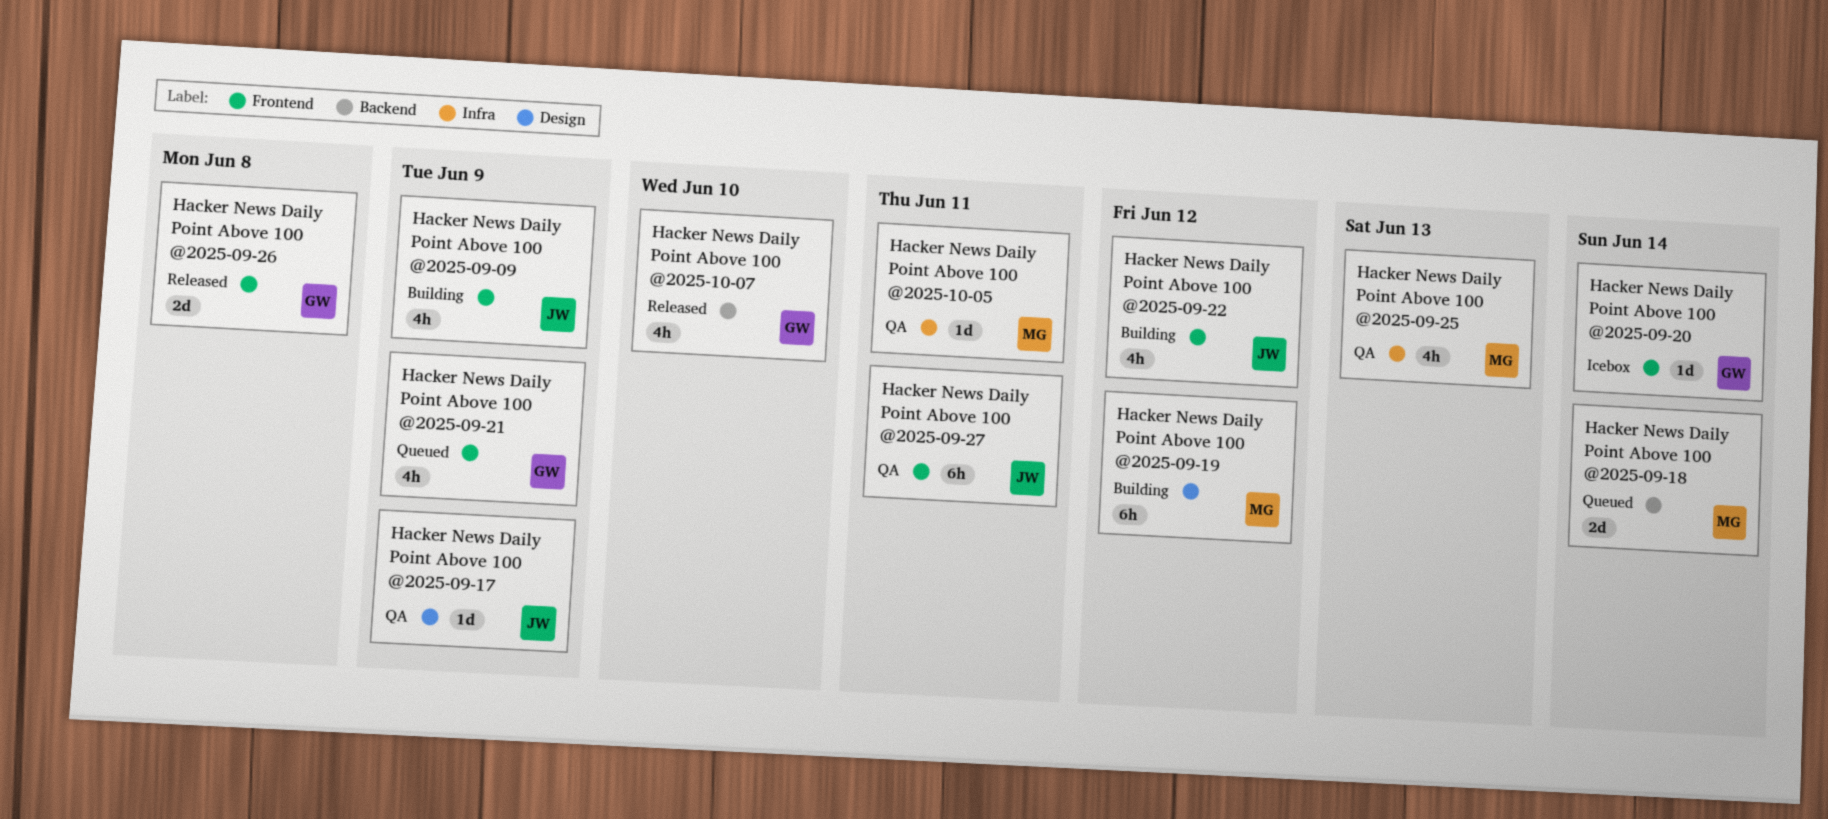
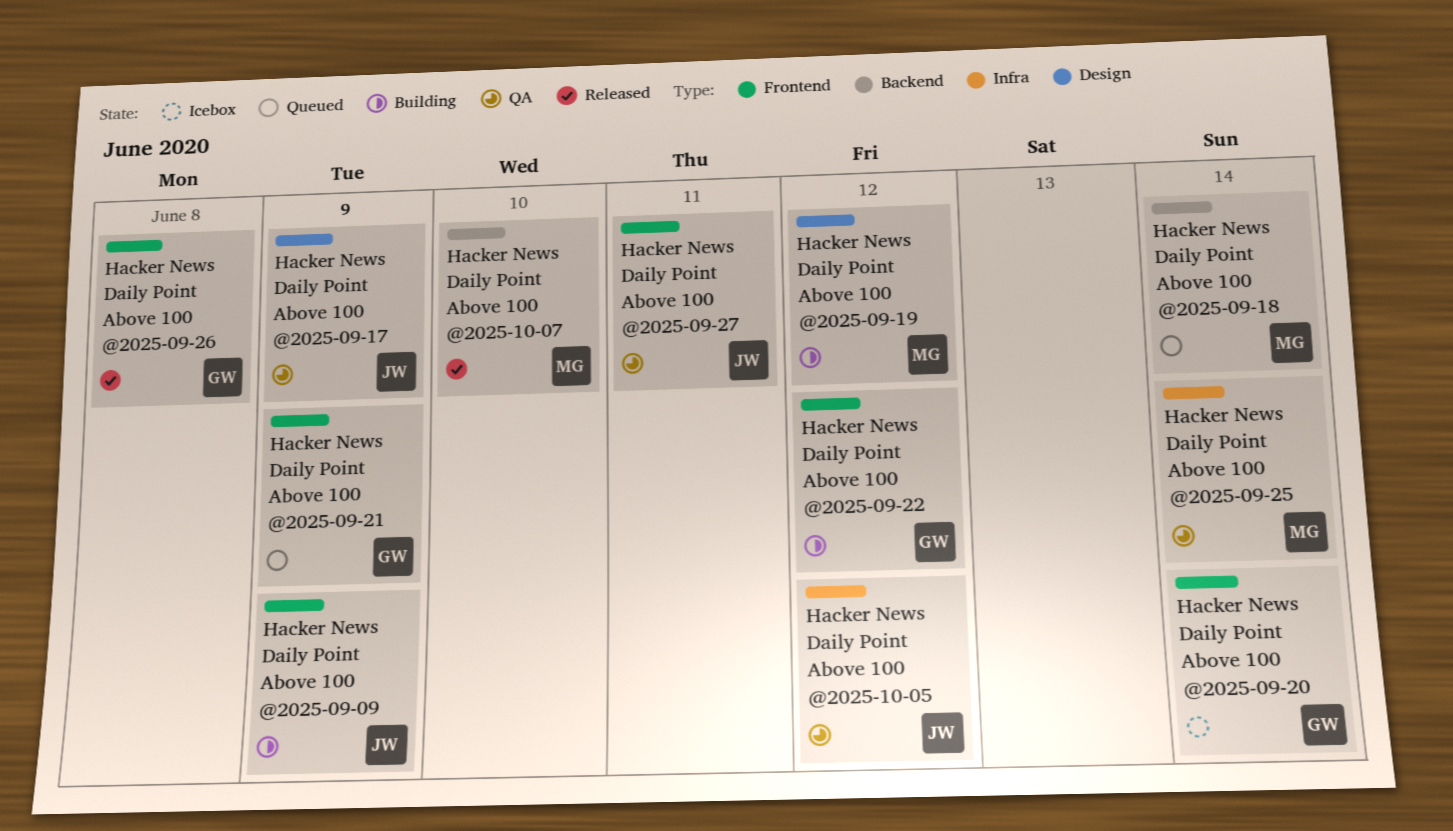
Hacker News Daily Point Above 100 @2025-09-22, owner: JW -> GW
Hacker News Daily Point Above 100 @2025-09-25, due: Jun 13 -> Jun 14
Hacker News Daily Point Above 100 @2025-10-05, owner: MG -> JW
Hacker News Daily Point Above 100 @2025-10-05, due: Jun 11 -> Jun 12
Hacker News Daily Point Above 100 @2025-10-07, owner: GW -> MG

